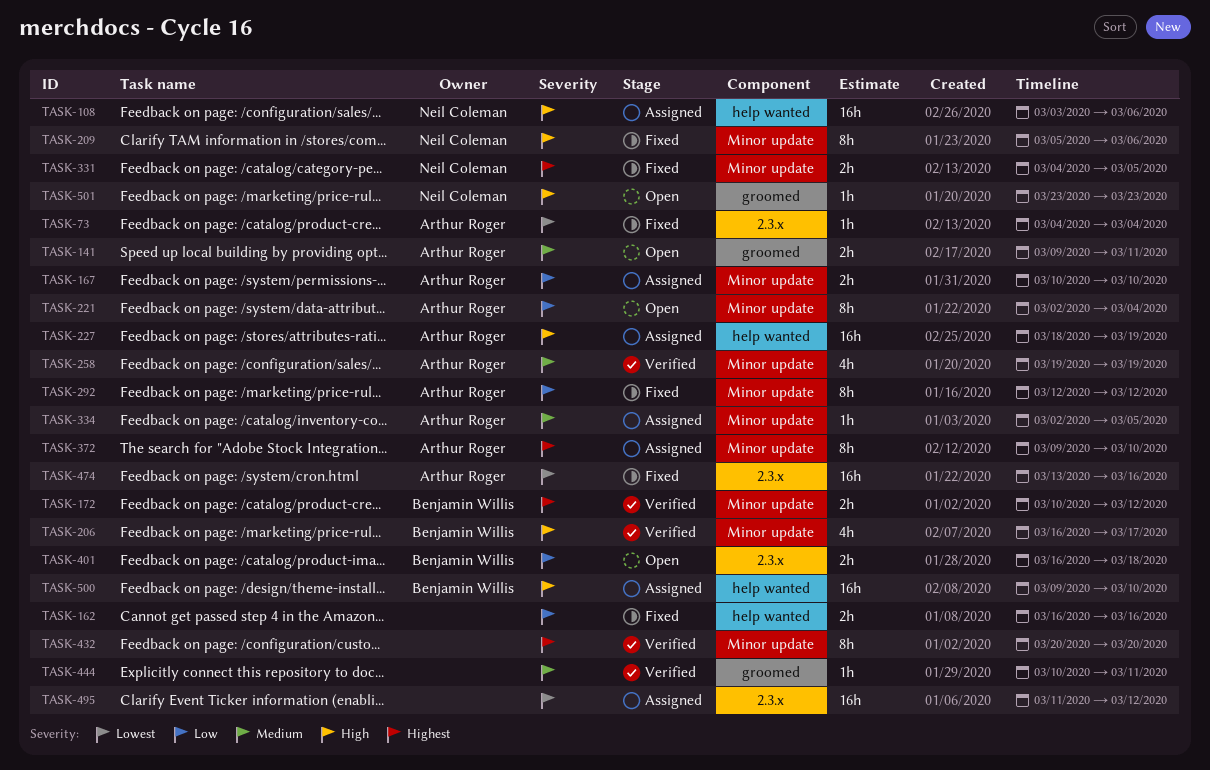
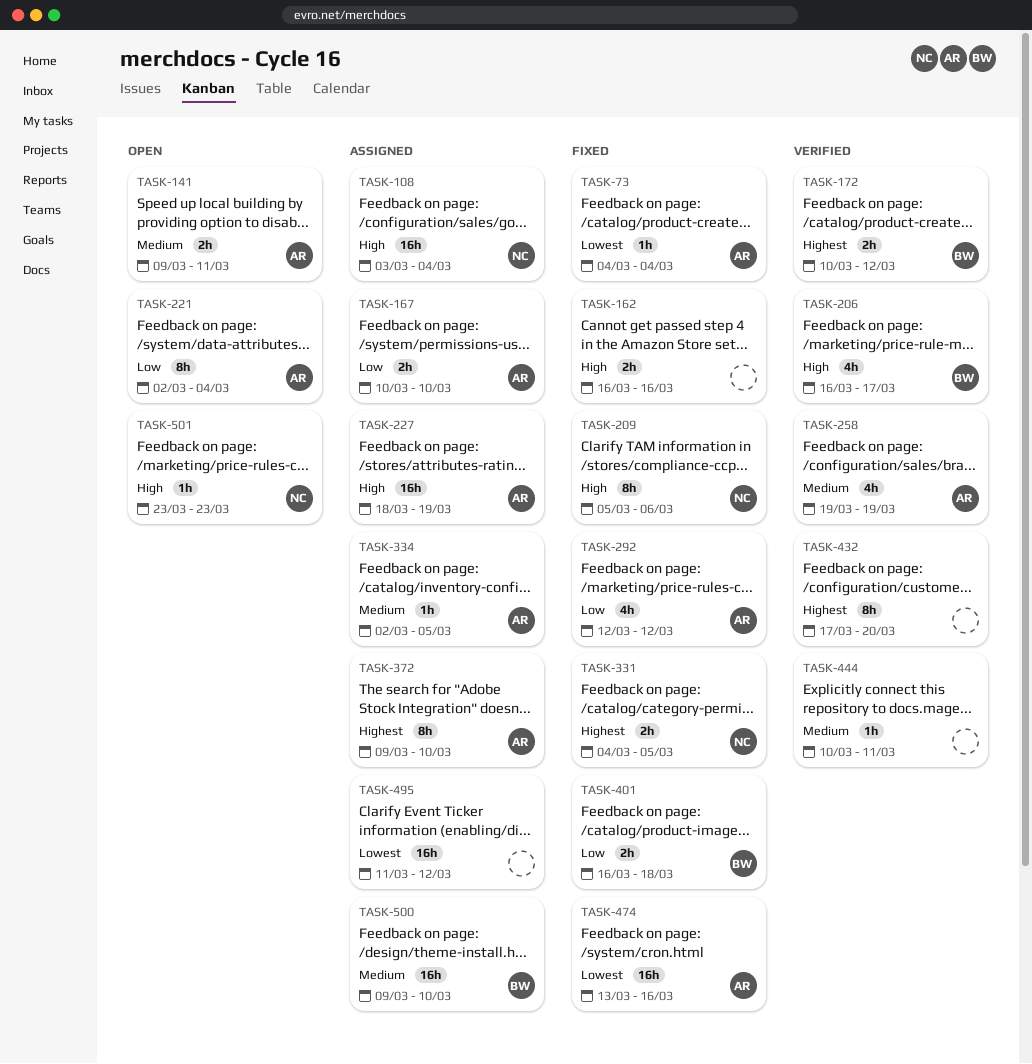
TASK-108, due: Mar 6 -> Mar 4
TASK-162, priority: Low -> High
TASK-292, estimate: 8h -> 4h
TASK-401, status: Open -> Fixed
TASK-432, start: Mar 20 -> Mar 17
TASK-500, priority: High -> Medium

